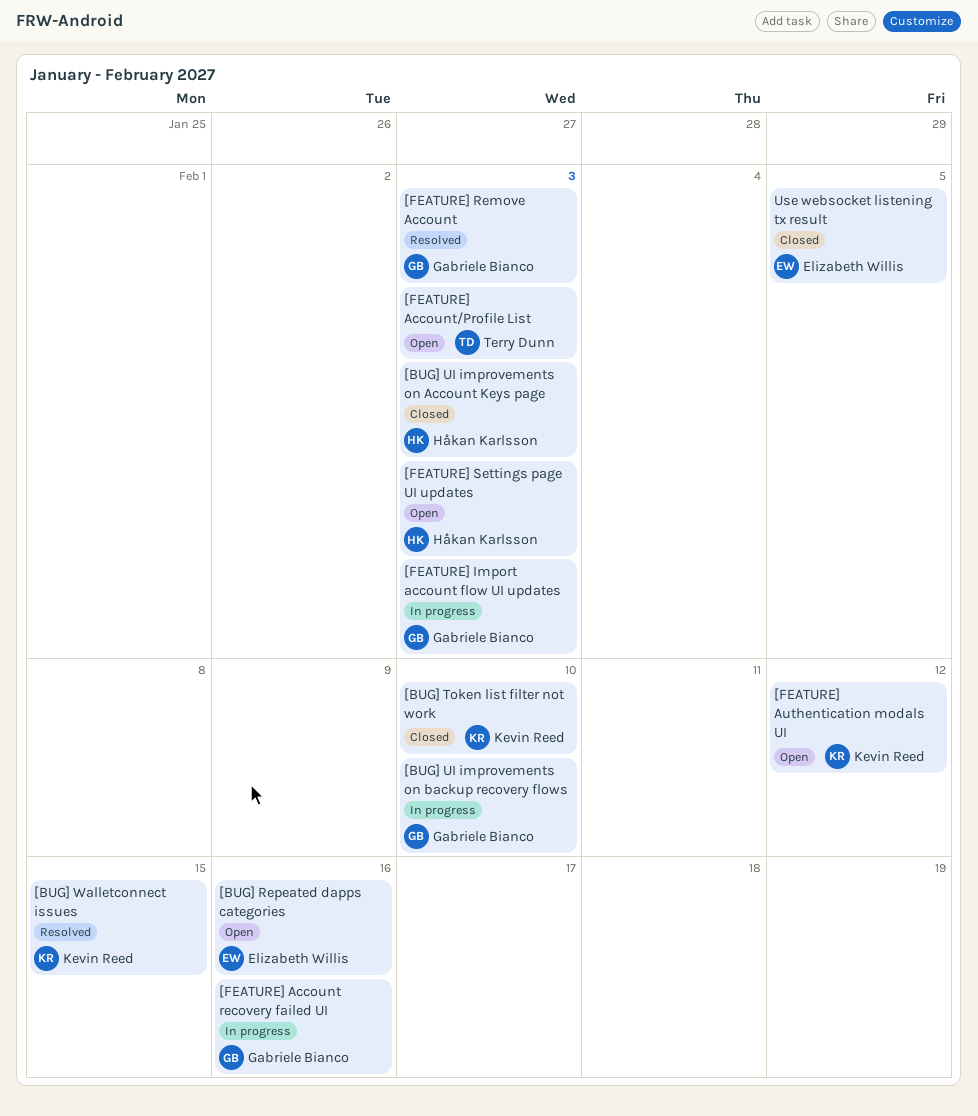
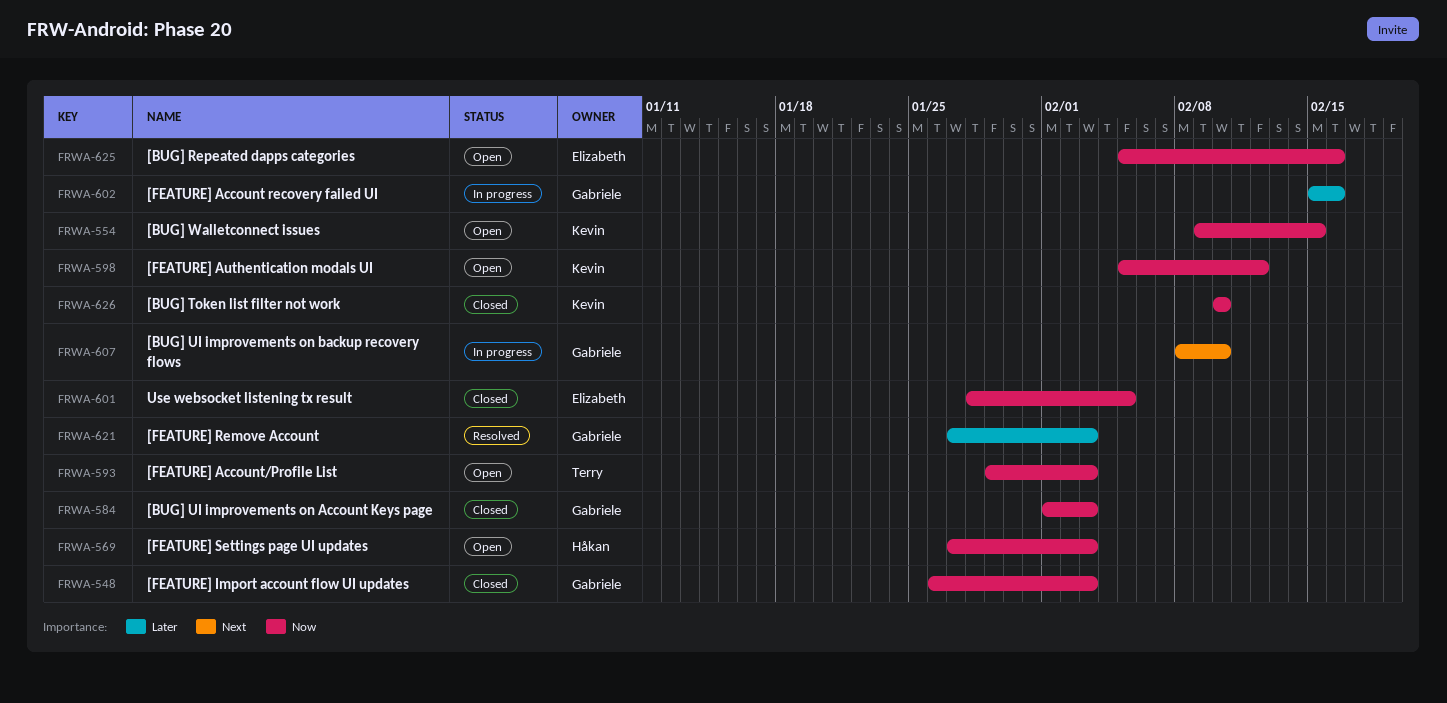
[BUG] UI improvements on Account Keys page, owner: Håkan Karlsson -> Gabriele Bianco
[BUG] Walletconnect issues, status: Resolved -> Open
[FEATURE] Import account flow UI updates, status: In progress -> Closed

